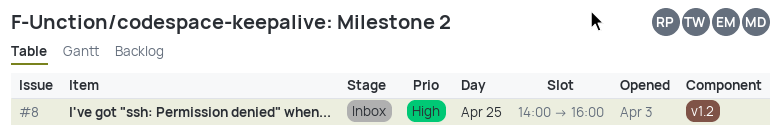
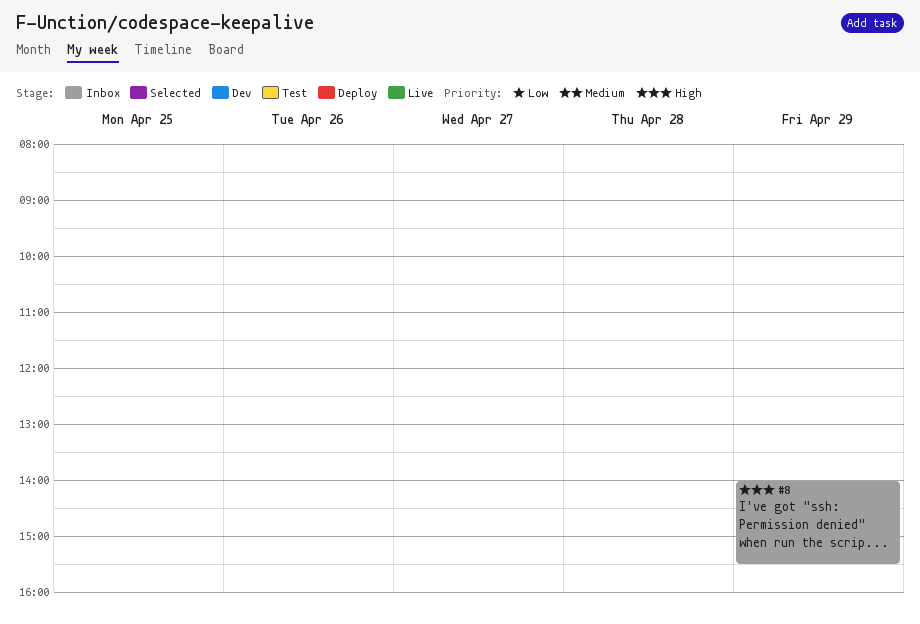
#8, day: Apr 25 -> Apr 29
#8, ends: 16:00 -> 15:30

